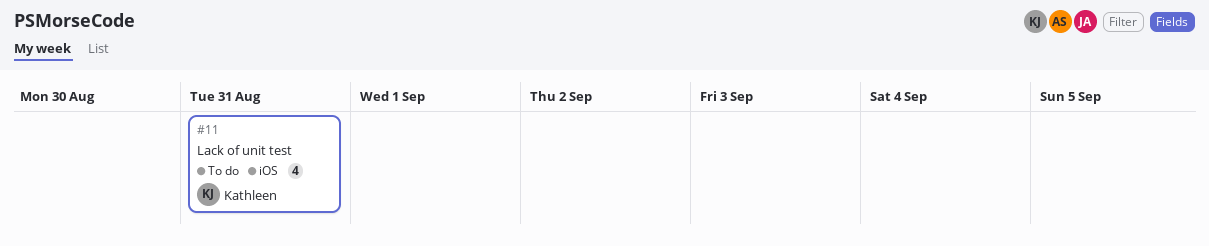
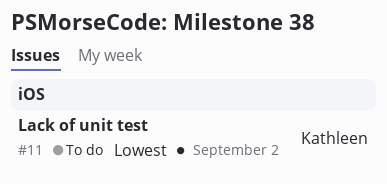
#11, estimate: 4 -> 1
#11, due: Aug 31 -> Sep 2

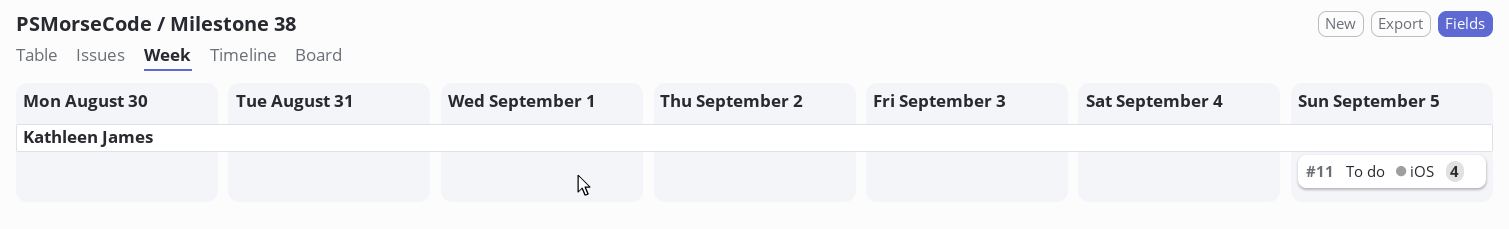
#11, estimate: 1 -> 4
#11, due: Sep 2 -> Sep 5

